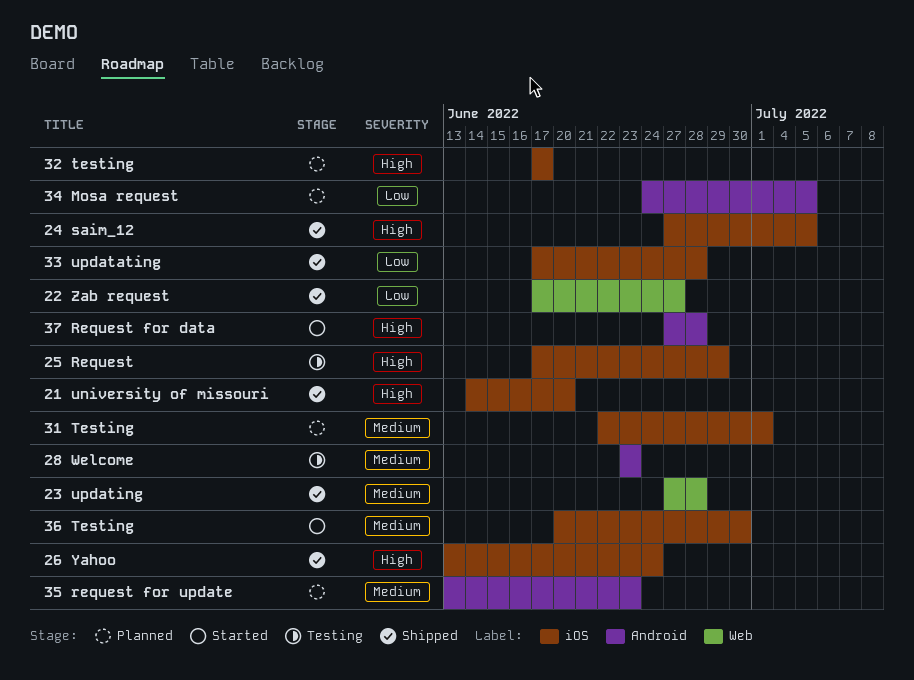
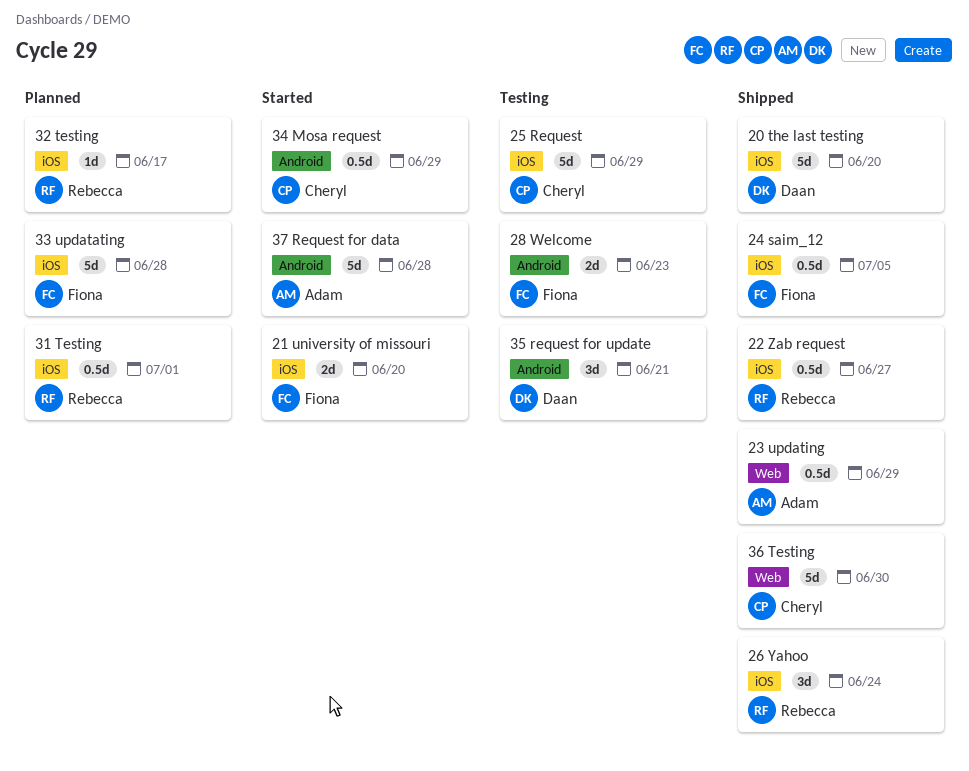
20 the last testing: none -> present
21 university of missouri, status: Shipped -> Started
22 Zab request, label: Web -> iOS
23 updating, due: Jun 28 -> Jun 29
33 updatating, status: Shipped -> Planned
34 Mosa request, status: Planned -> Started
34 Mosa request, due: Jul 5 -> Jun 29
35 request for update, status: Planned -> Testing
35 request for update, due: Jun 23 -> Jun 21
36 Testing, status: Started -> Shipped
36 Testing, label: iOS -> Web

